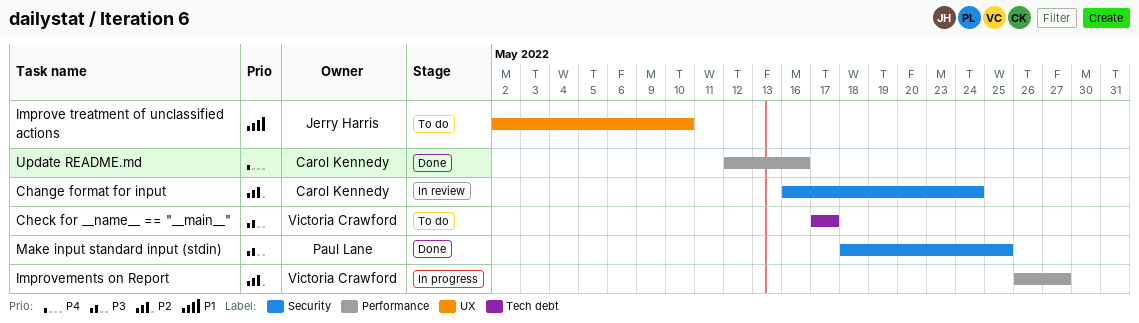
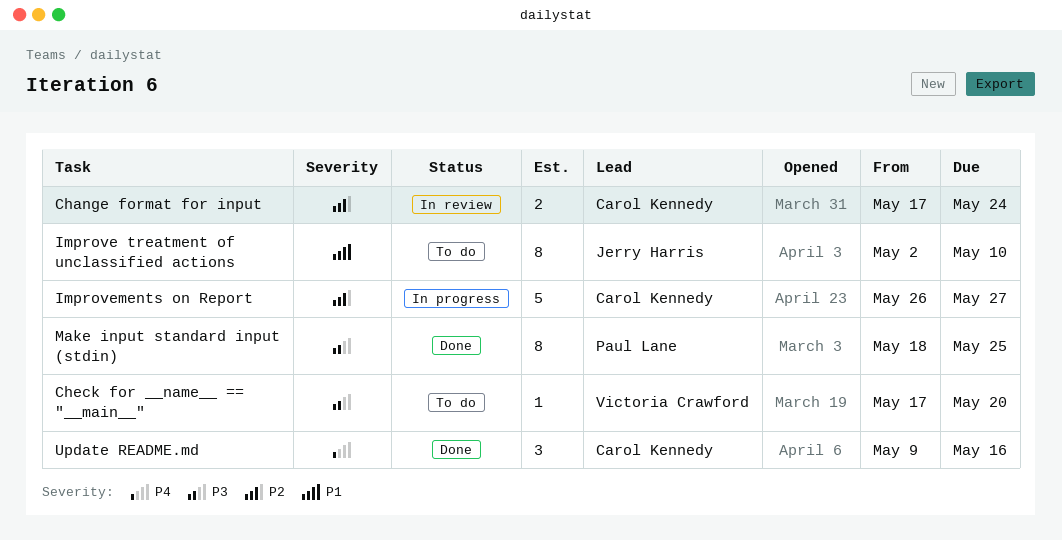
Change format for input, start: May 16 -> May 17
Check for __name__ == "__main__", due: May 17 -> May 20
Improvements on Report, owner: Victoria Crawford -> Carol Kennedy
Update README.md, start: May 12 -> May 9

